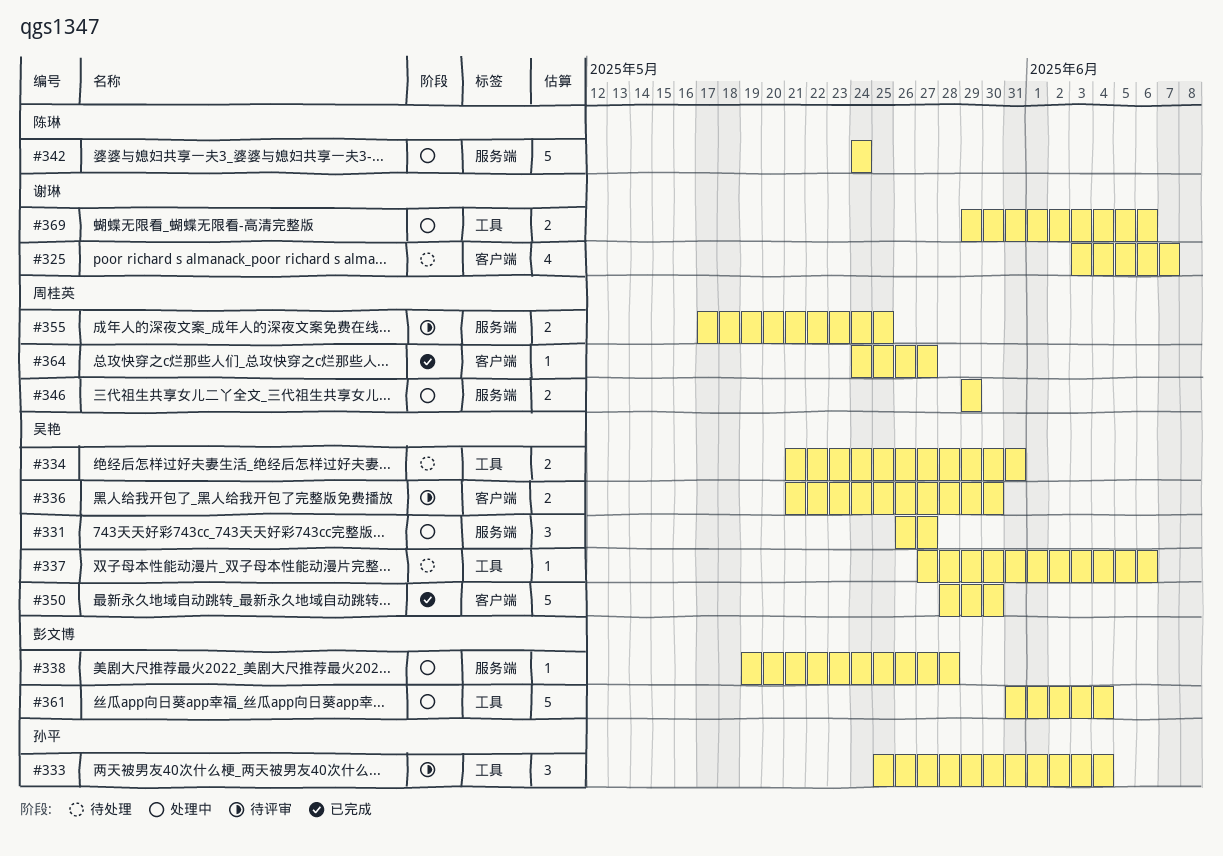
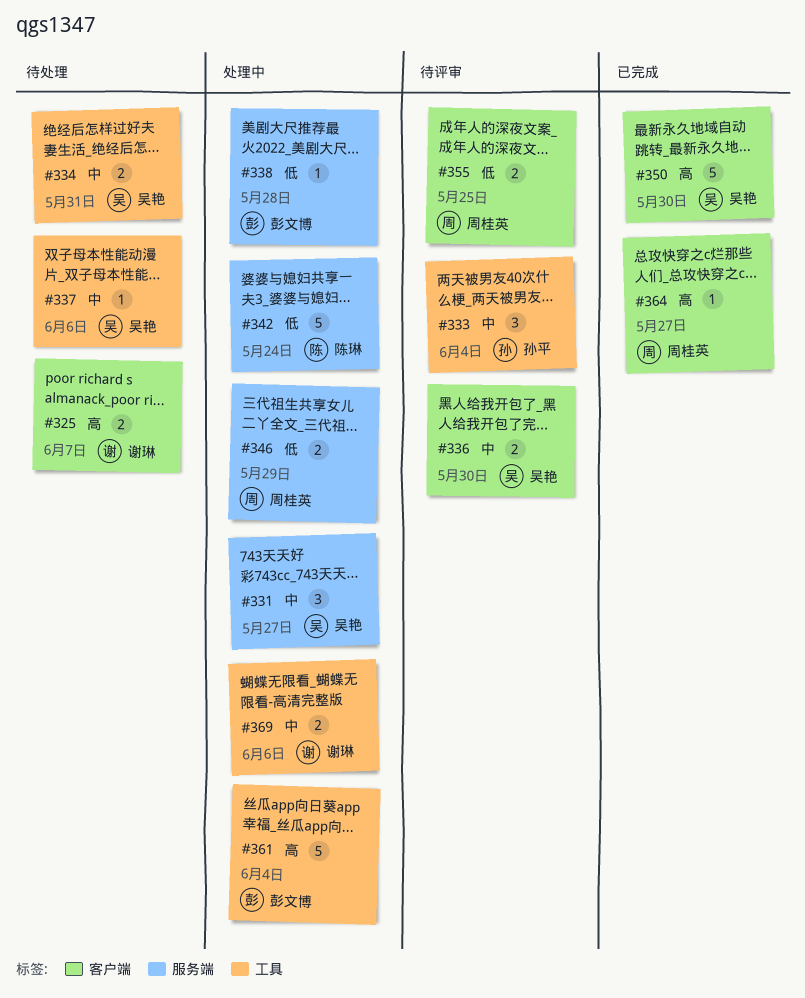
#325, estimate: 4 -> 2
#355, label: 服务端 -> 客户端

